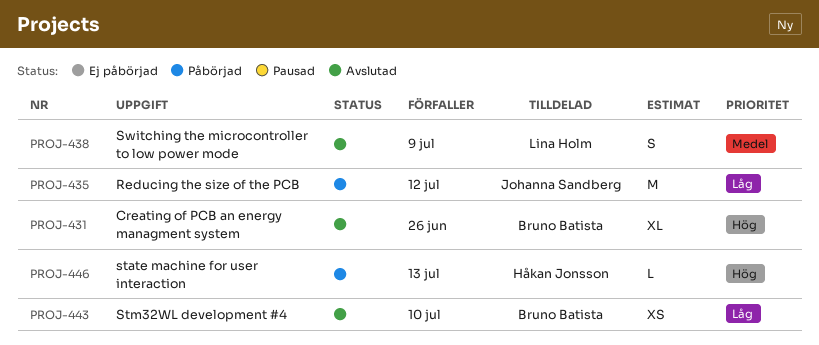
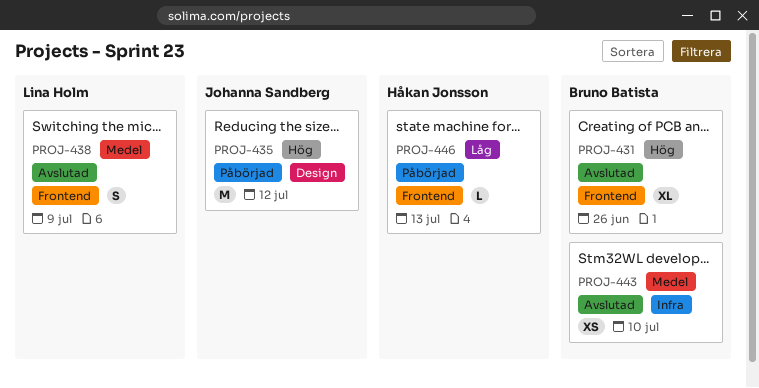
PROJ-435, priority: Låg -> Hög
PROJ-443, priority: Låg -> Medel
PROJ-446, priority: Hög -> Låg

